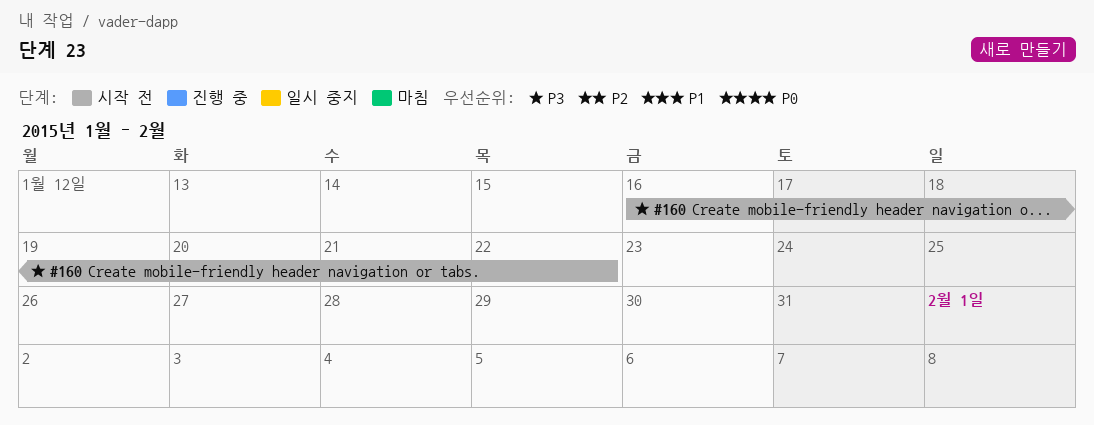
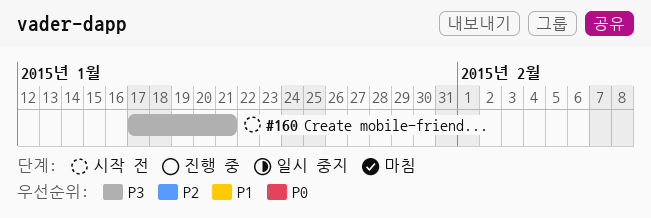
#160, start: Jan 16 -> Jan 17
#160, due: Jan 22 -> Jan 21

